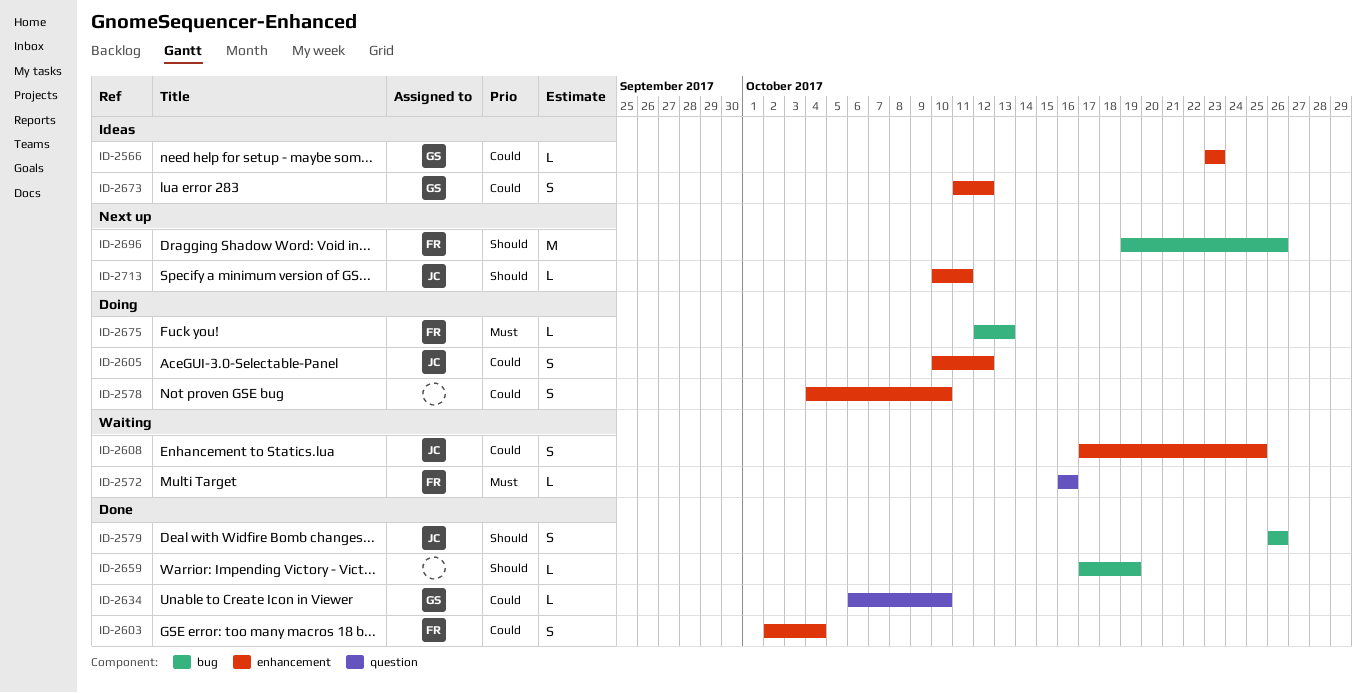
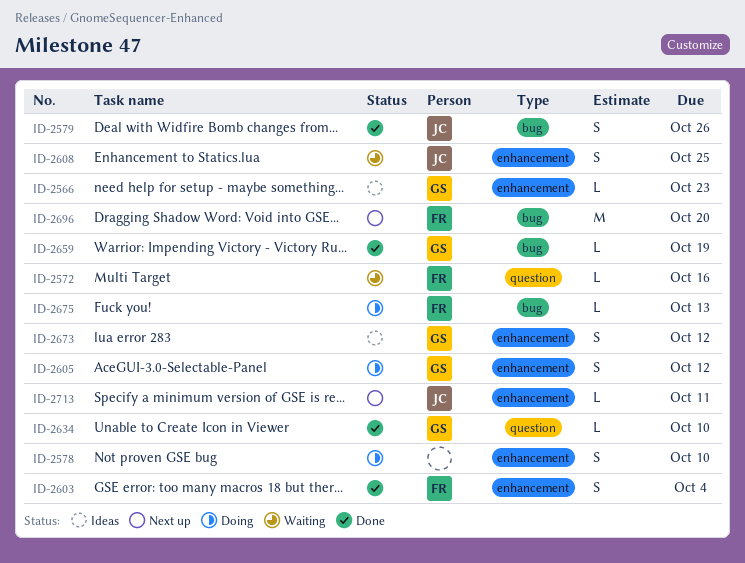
ID-2605, owner: JC -> GS
ID-2659, owner: none -> GS
ID-2696, due: Oct 26 -> Oct 20

